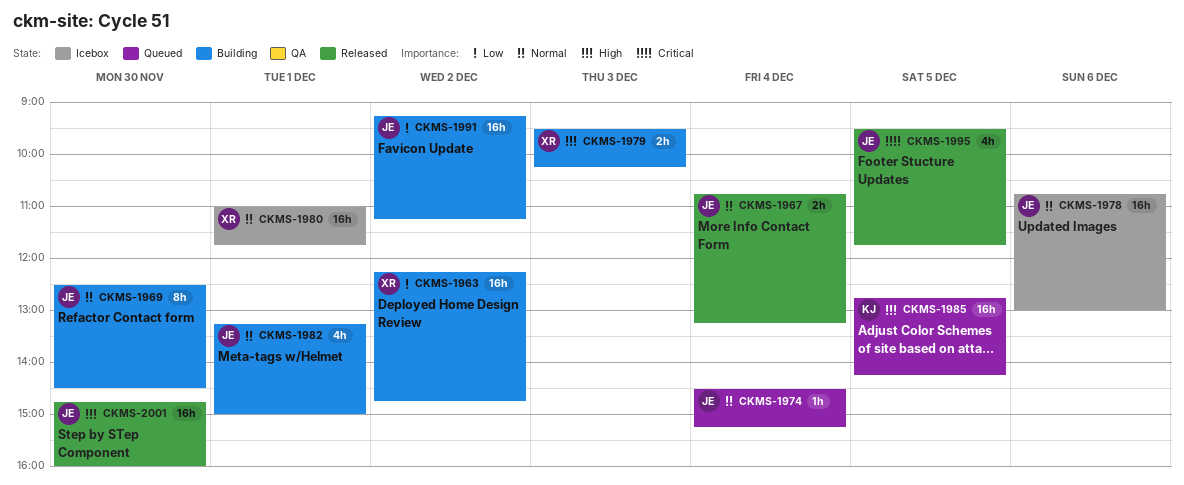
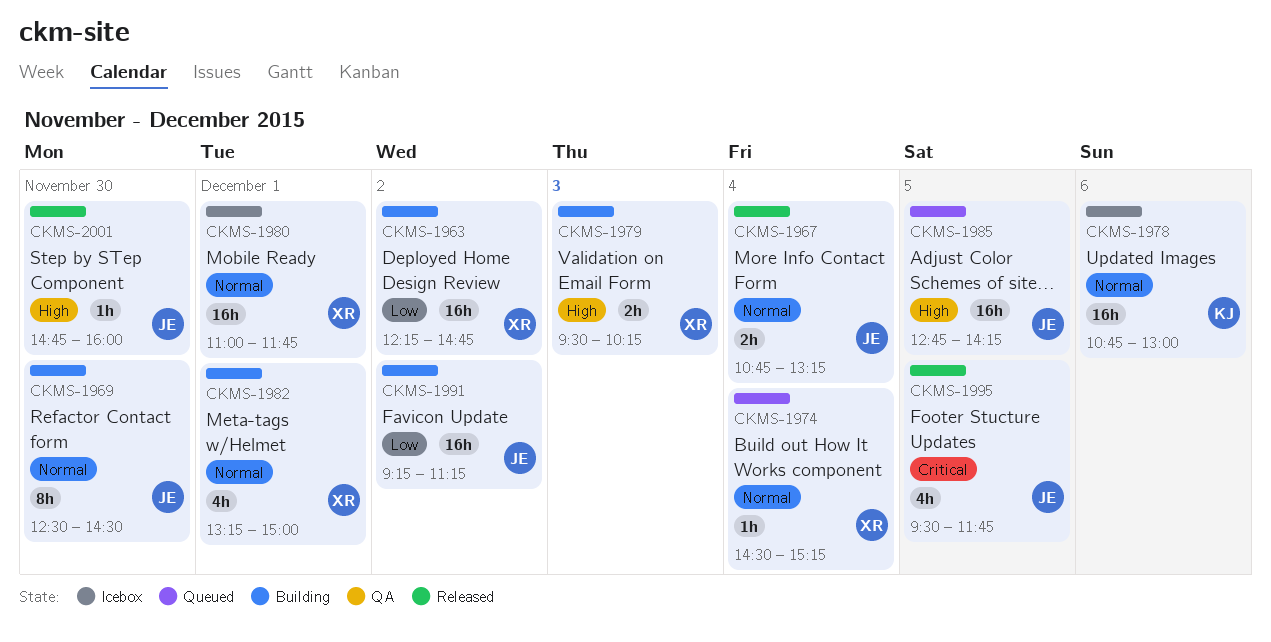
CKMS-1974, owner: JE -> XR
CKMS-1978, owner: JE -> KJ
CKMS-1982, owner: JE -> XR
CKMS-1985, owner: KJ -> JE
CKMS-2001, estimate: 16h -> 1h

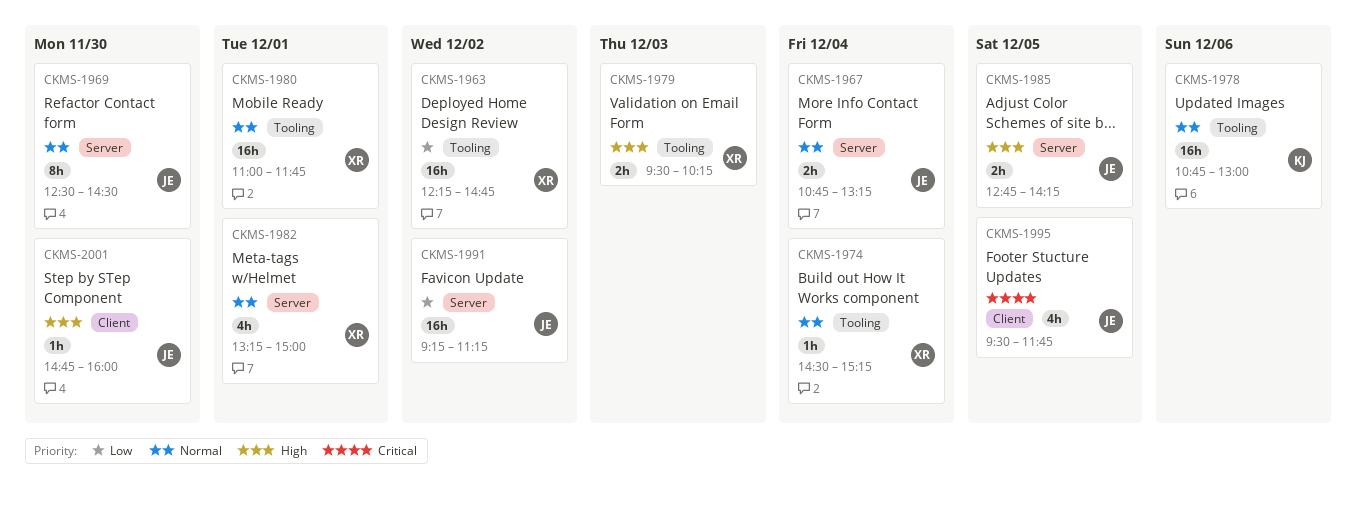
CKMS-1985, estimate: 16h -> 2h

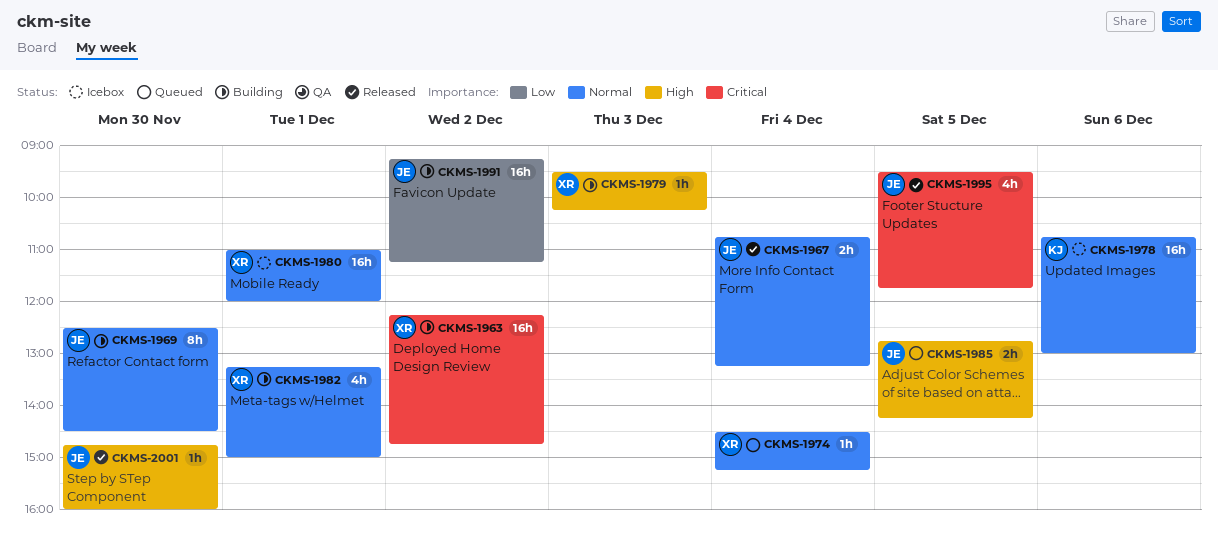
CKMS-1963, priority: Low -> Critical
CKMS-1979, estimate: 2h -> 1h
CKMS-1980, ends: 11:45 -> 12:00

